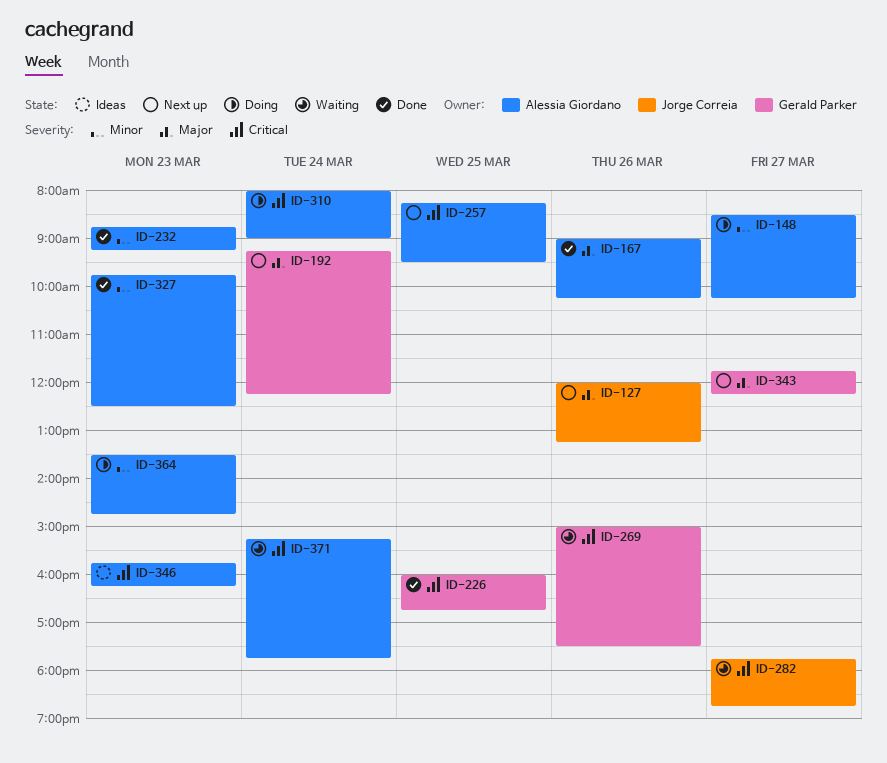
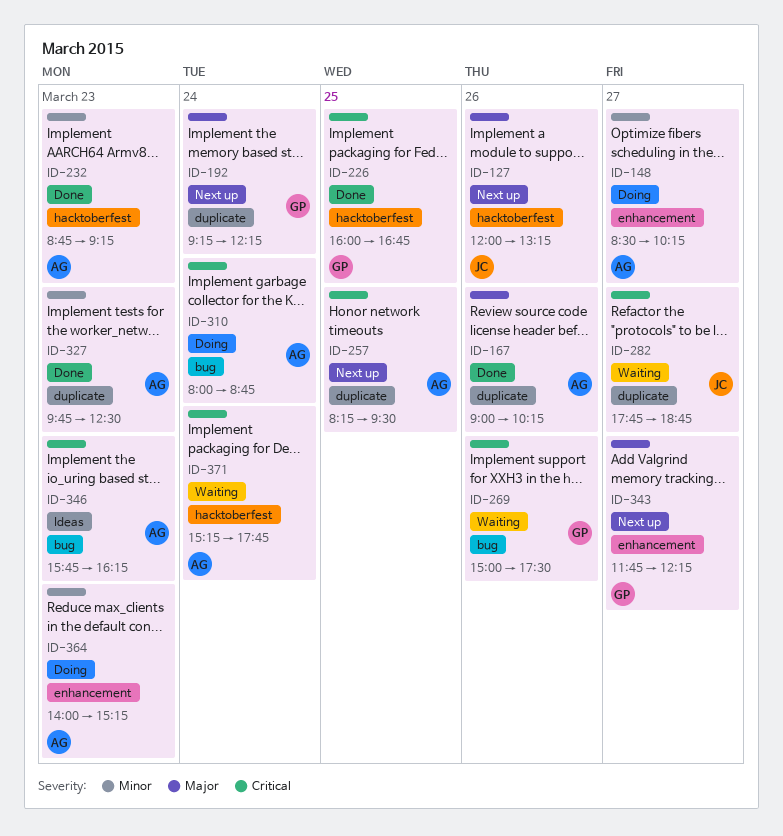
ID-310, ends: 09:00 -> 08:45
ID-364, begins: 13:30 -> 14:00
ID-364, ends: 14:45 -> 15:15

